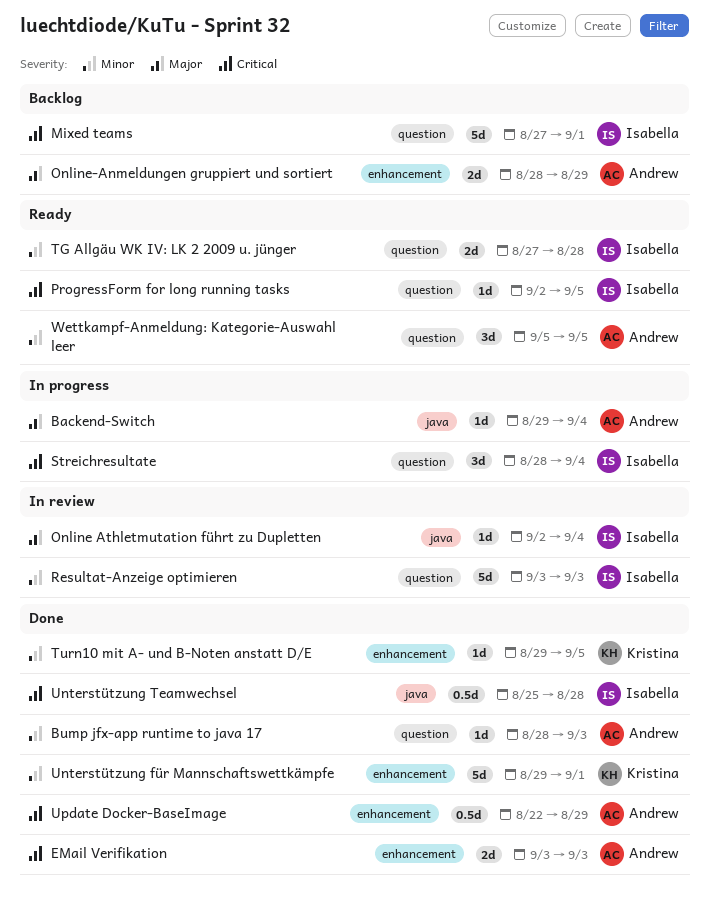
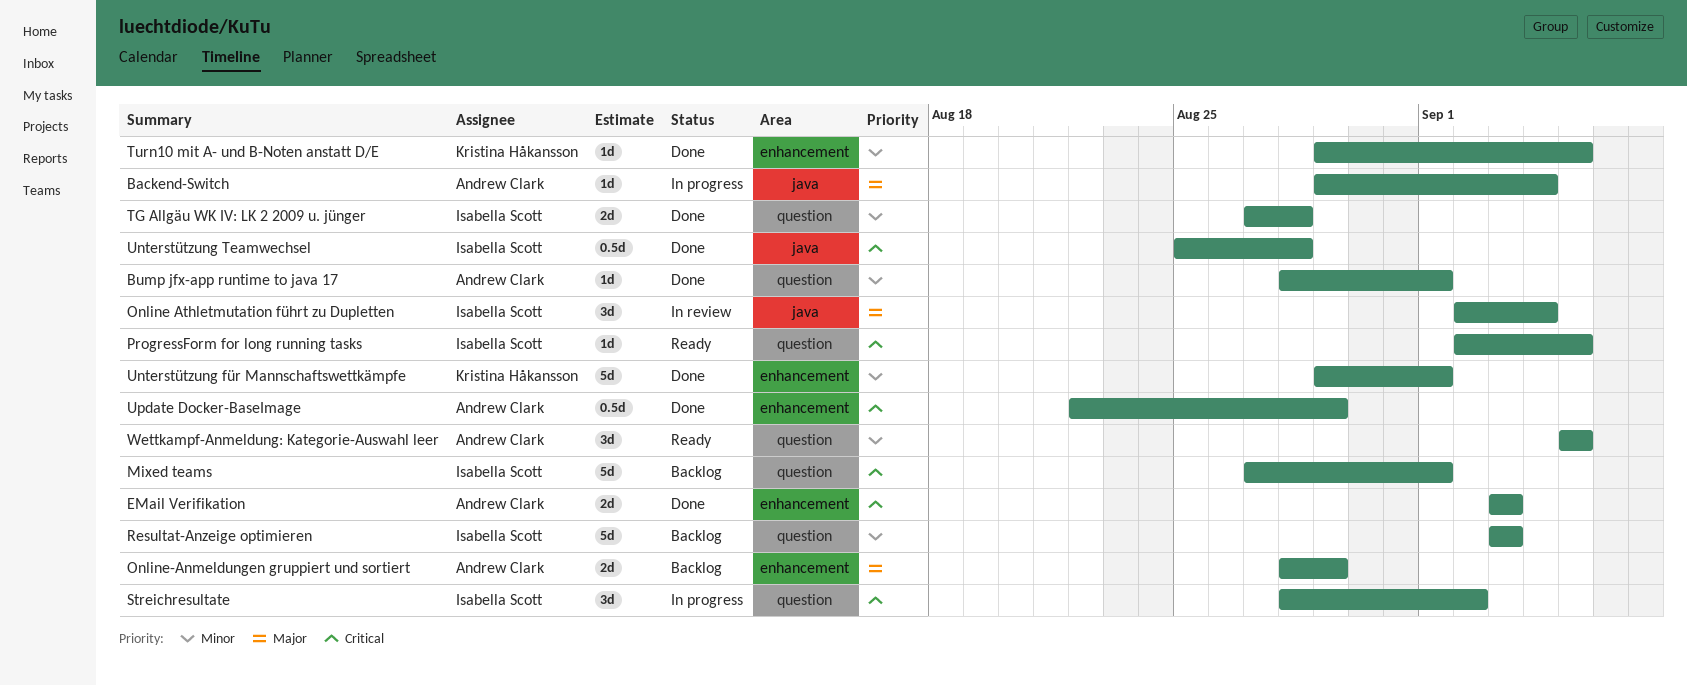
Bump jfx-app runtime to java 17, due: Sep 3 -> Sep 1
Online Athletmutation führt zu Dupletten, estimate: 1d -> 3d
Resultat-Anzeige optimieren, status: In review -> Backlog
Streichresultate, due: Sep 4 -> Sep 2
TG Allgäu WK IV: LK 2 2009 u. jünger, status: Ready -> Done

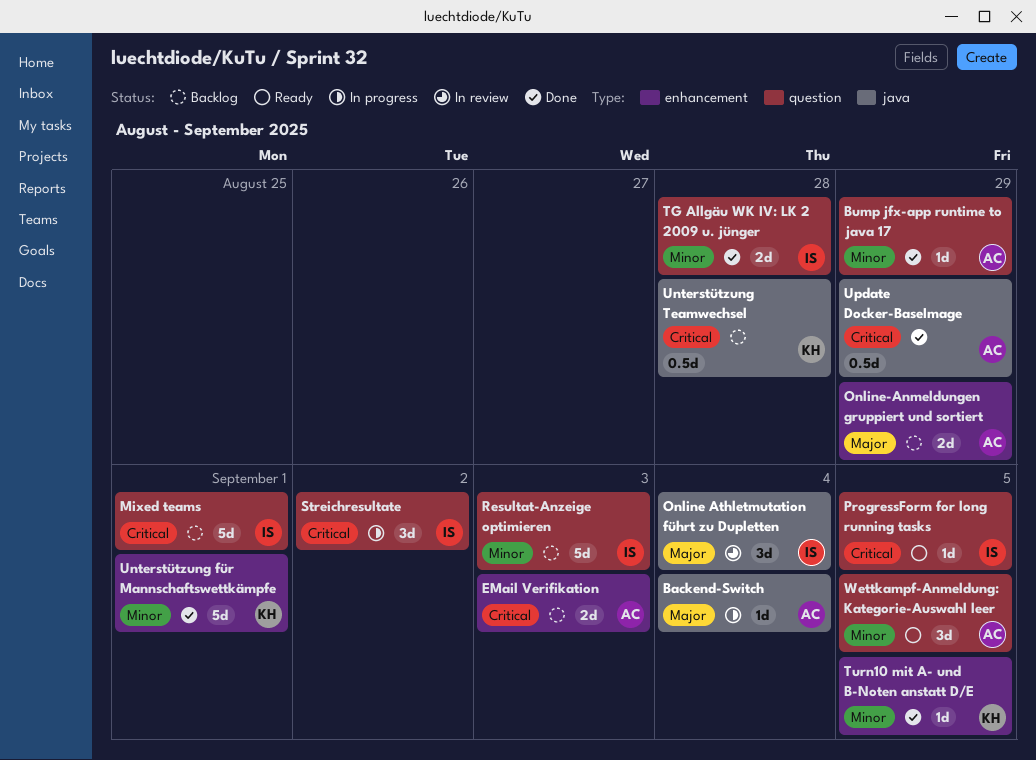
Bump jfx-app runtime to java 17, due: Sep 1 -> Aug 29
EMail Verifikation, status: Done -> Backlog
Unterstützung Teamwechsel, status: Done -> Backlog
Unterstützung Teamwechsel, owner: Isabella Scott -> Kristina Håkansson
Update Docker-BaseImage, label: enhancement -> java

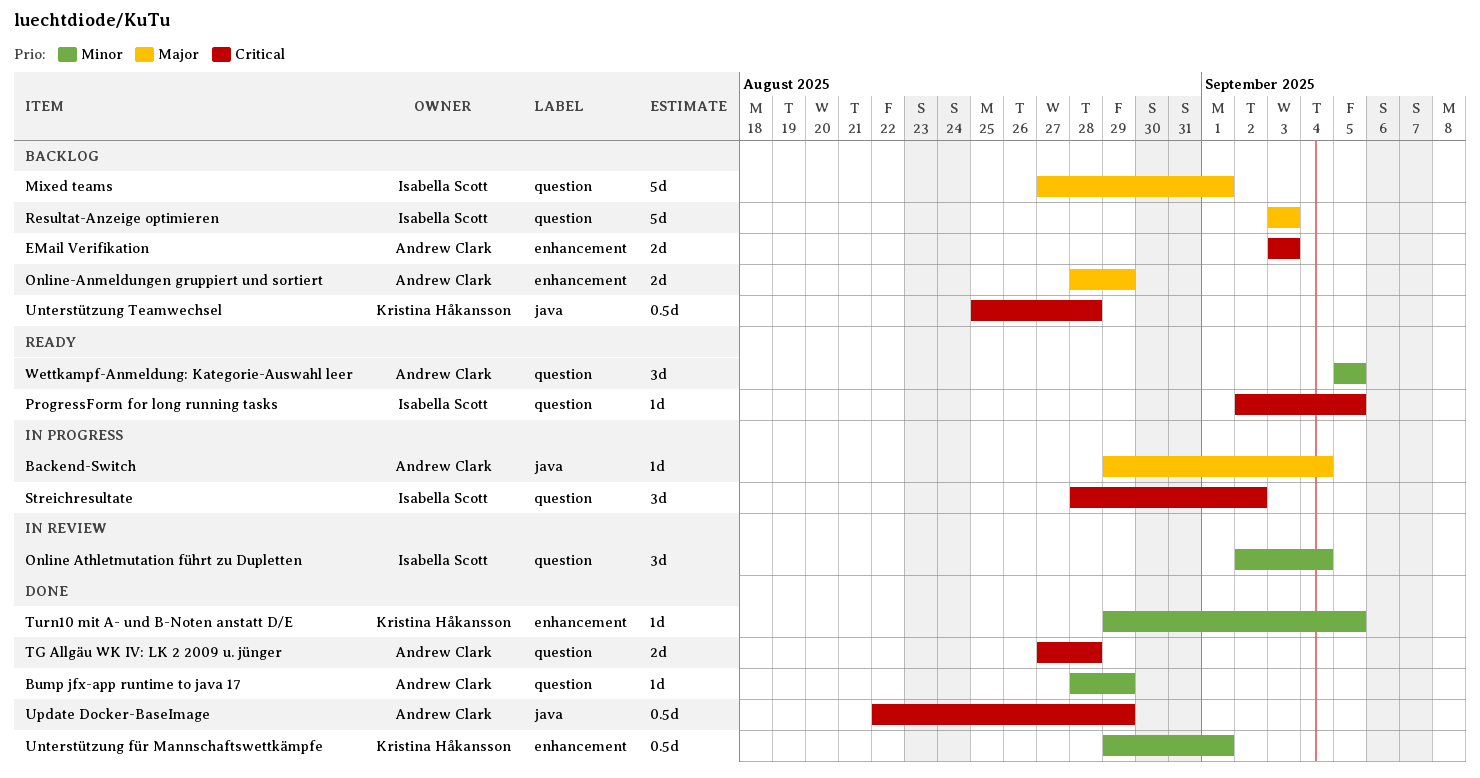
Mixed teams, priority: Critical -> Major
Online Athletmutation führt zu Dupletten, priority: Major -> Minor
Online Athletmutation führt zu Dupletten, label: java -> question
Resultat-Anzeige optimieren, priority: Minor -> Major
TG Allgäu WK IV: LK 2 2009 u. jünger, owner: Isabella Scott -> Andrew Clark
TG Allgäu WK IV: LK 2 2009 u. jünger, priority: Minor -> Critical
Unterstützung für Mannschaftswettkämpfe, estimate: 5d -> 0.5d

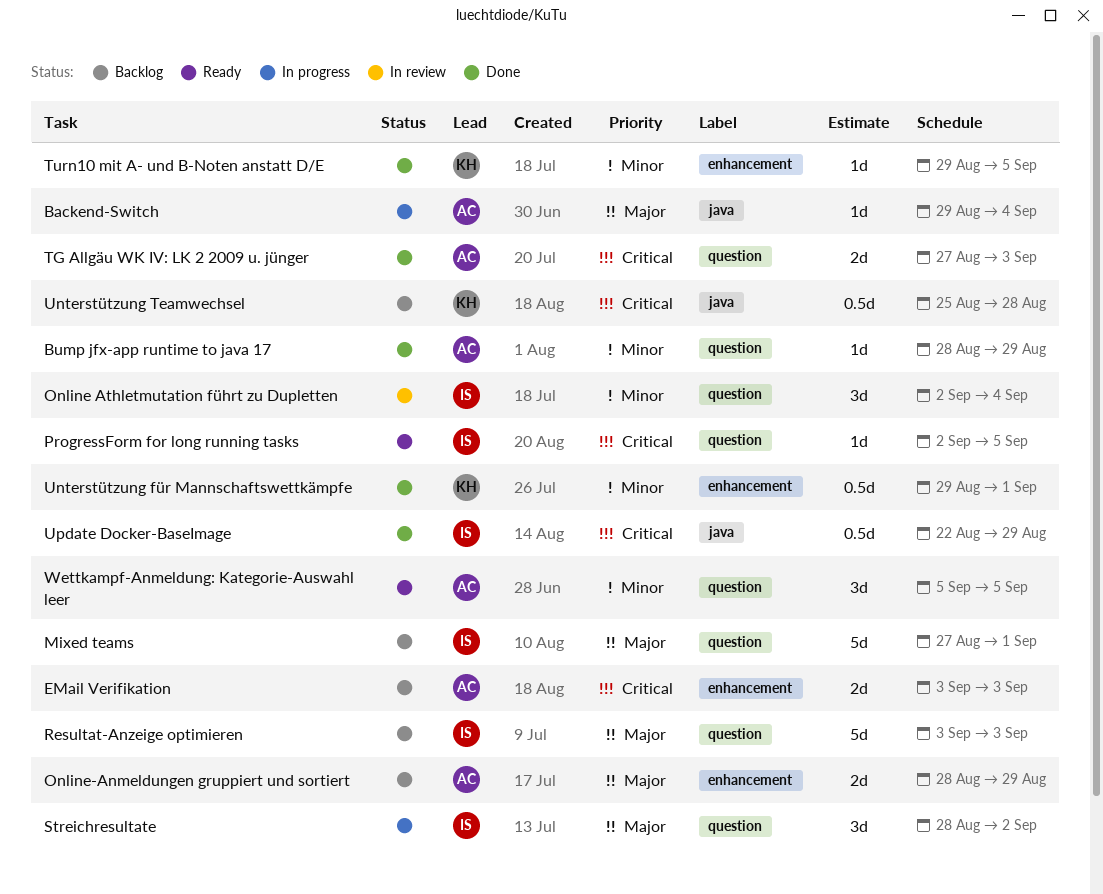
Streichresultate, priority: Critical -> Major
TG Allgäu WK IV: LK 2 2009 u. jünger, due: Aug 28 -> Sep 3
Update Docker-BaseImage, owner: Andrew Clark -> Isabella Scott

